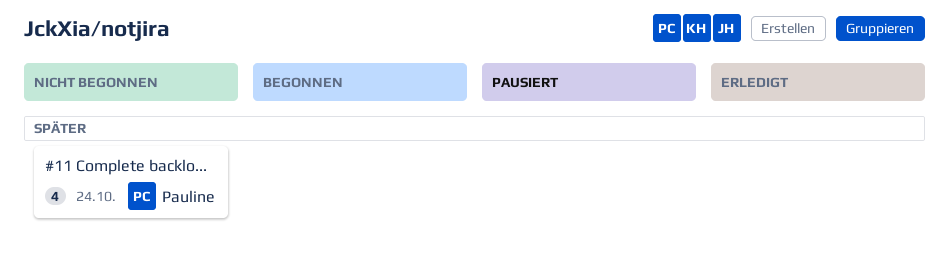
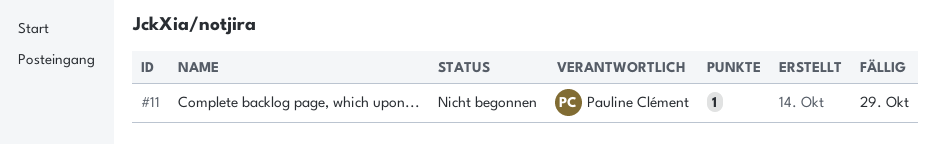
#11, estimate: 4 -> 1
#11, due: Oct 24 -> Oct 29

